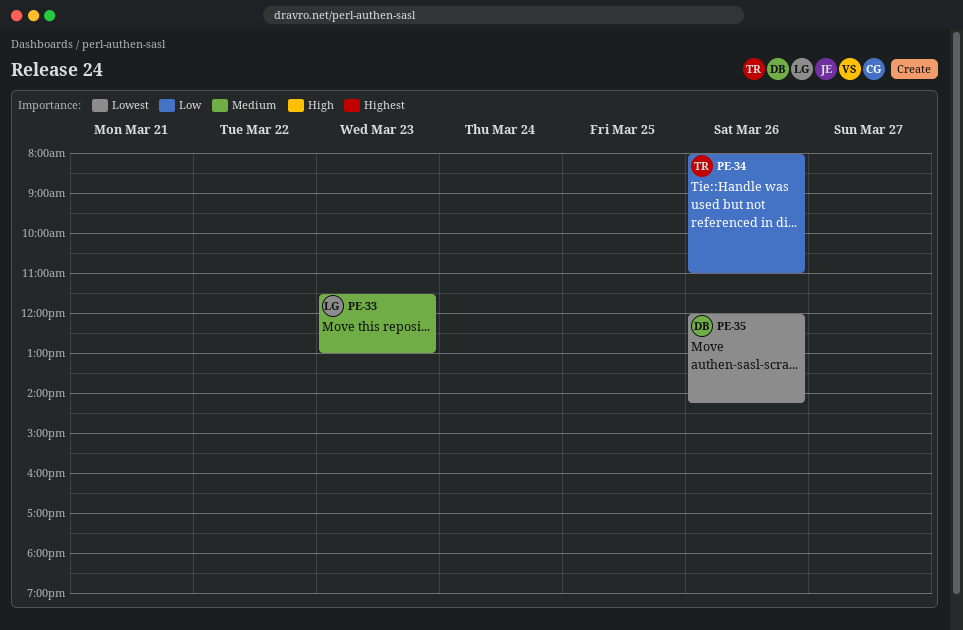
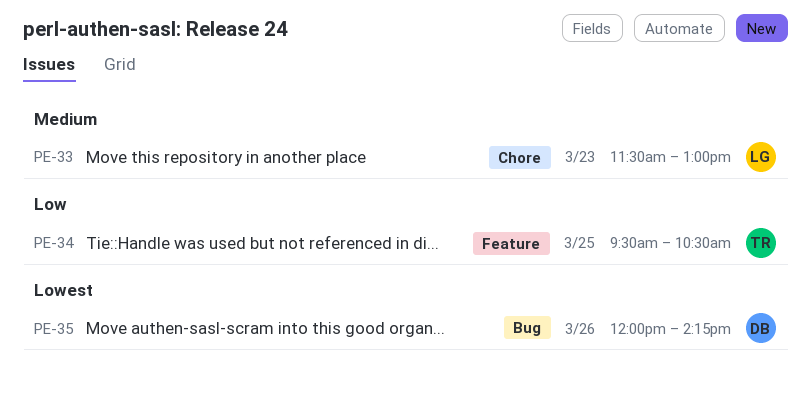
PE-34, day: Mar 26 -> Mar 25
PE-34, begins: 08:00 -> 09:30
PE-34, ends: 11:00 -> 10:30

